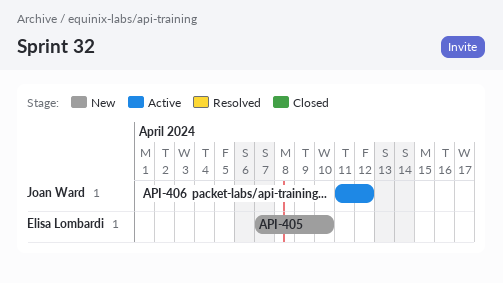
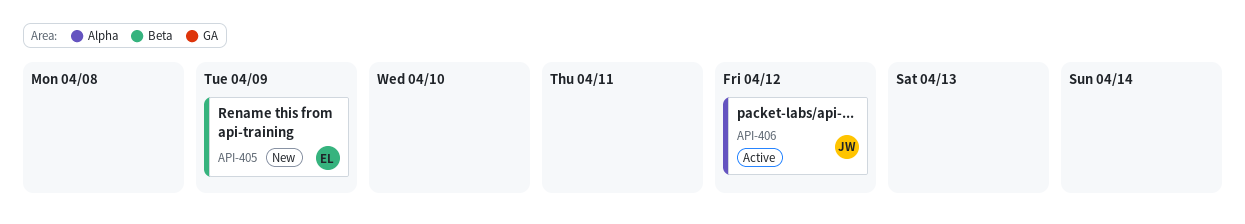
API-405, due: Apr 10 -> Apr 9

